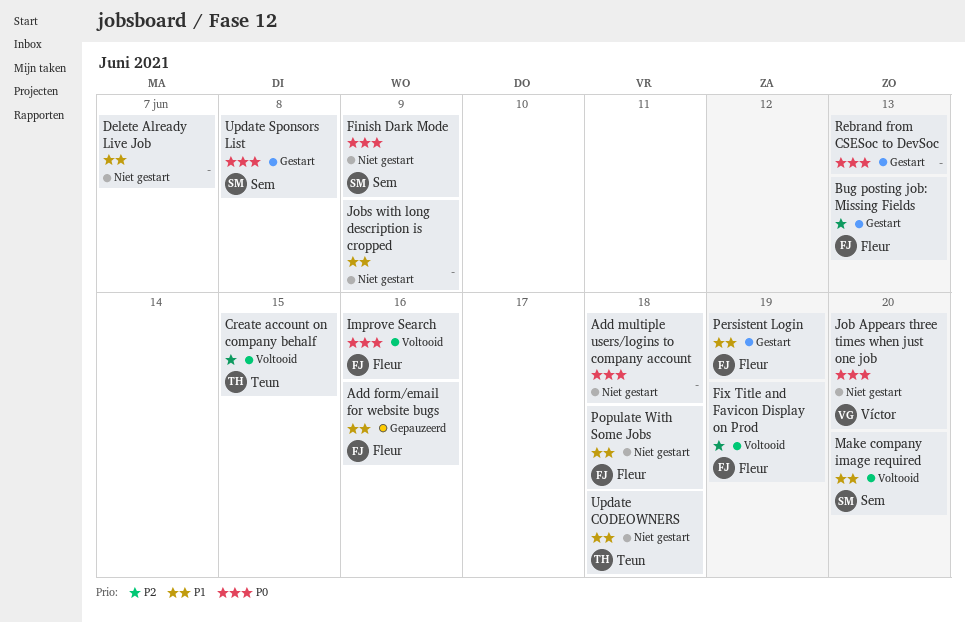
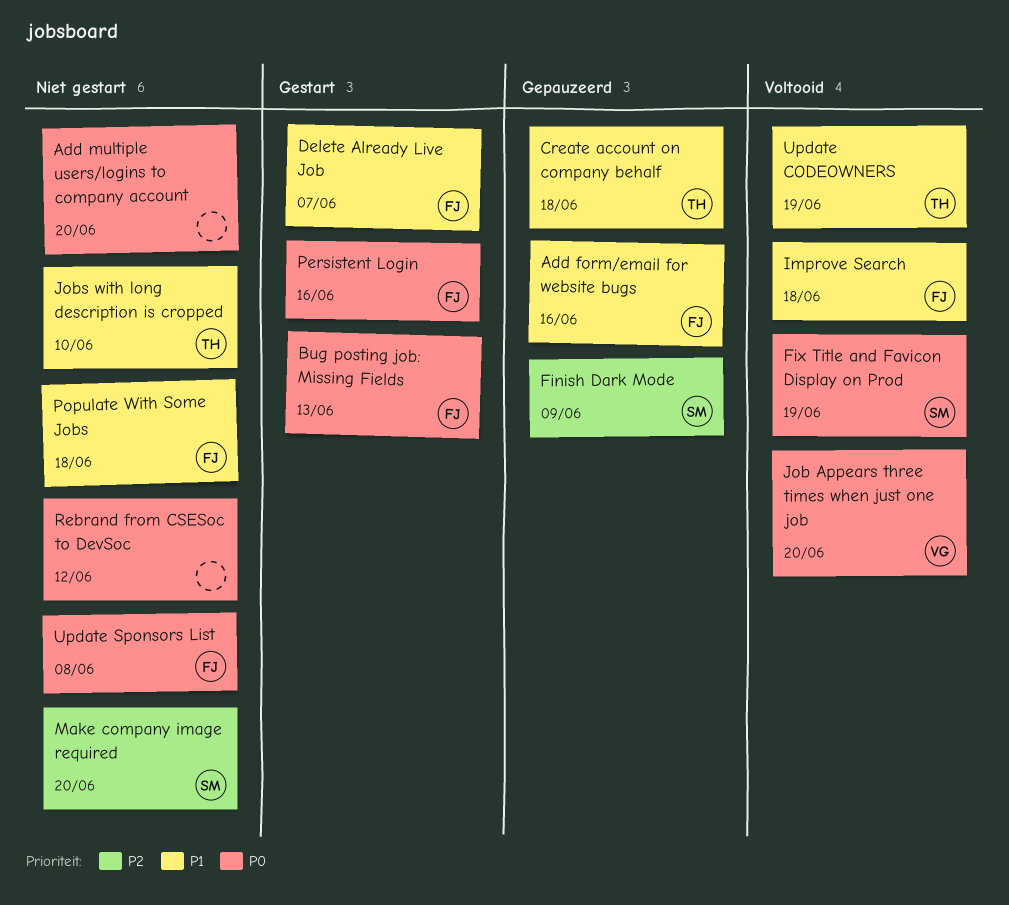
Add multiple users/logins to company account, due: Jun 18 -> Jun 20
Bug posting job: Missing Fields, priority: P2 -> P0
Create account on company behalf, status: Voltooid -> Gepauzeerd
Create account on company behalf, priority: P2 -> P1
Create account on company behalf, due: Jun 15 -> Jun 18
Delete Already Live Job, status: Niet gestart -> Gestart
Delete Already Live Job, owner: none -> Fleur
Finish Dark Mode, status: Niet gestart -> Gepauzeerd
Finish Dark Mode, priority: P0 -> P2
Fix Title and Favicon Display on Prod, owner: Fleur -> Sem
Fix Title and Favicon Display on Prod, priority: P2 -> P0
Improve Search, priority: P0 -> P1
Improve Search, due: Jun 16 -> Jun 18
Job Appears three times when just one job, status: Niet gestart -> Voltooid
Jobs with long description is cropped, owner: none -> Teun
Jobs with long description is cropped, due: Jun 9 -> Jun 10
Make company image required, status: Voltooid -> Niet gestart
Make company image required, priority: P1 -> P2
Persistent Login, priority: P1 -> P0
Persistent Login, due: Jun 19 -> Jun 16
Rebrand from CSESoc to DevSoc, status: Gestart -> Niet gestart
Rebrand from CSESoc to DevSoc, due: Jun 13 -> Jun 12
Update CODEOWNERS, status: Niet gestart -> Voltooid
Update CODEOWNERS, due: Jun 18 -> Jun 19
Update Sponsors List, status: Gestart -> Niet gestart
Update Sponsors List, owner: Sem -> Fleur

